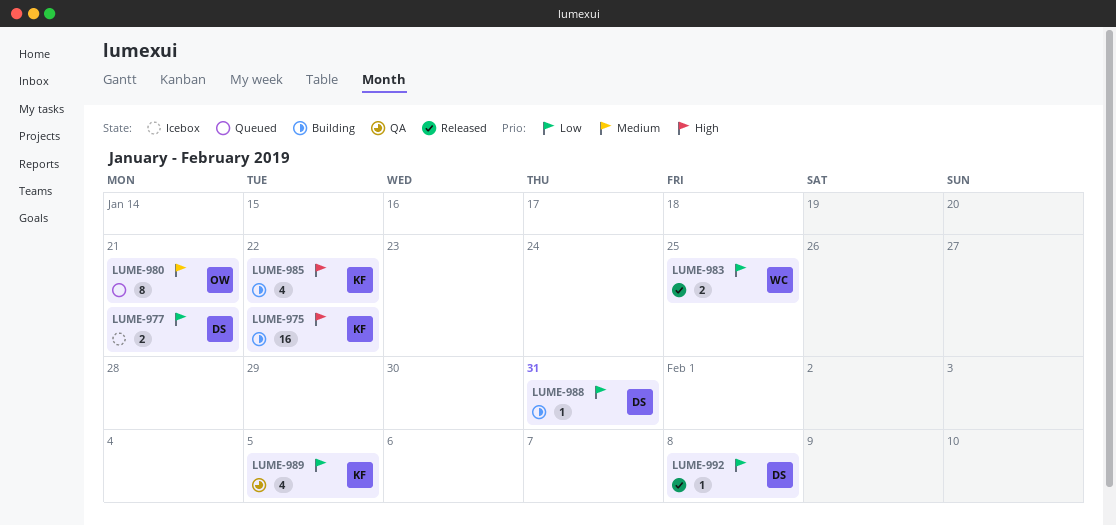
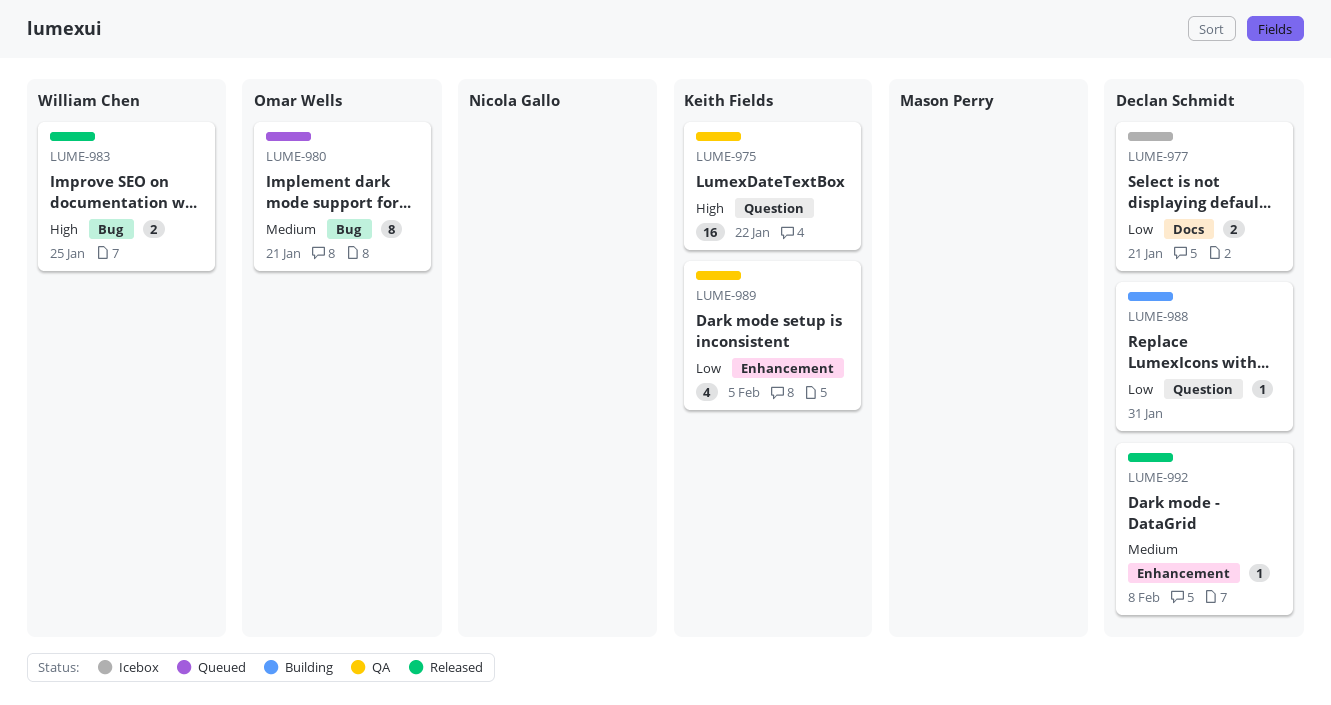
LUME-975, status: Building -> QA
LUME-983, priority: Low -> High
LUME-985: present -> none
LUME-992, priority: Low -> Medium

